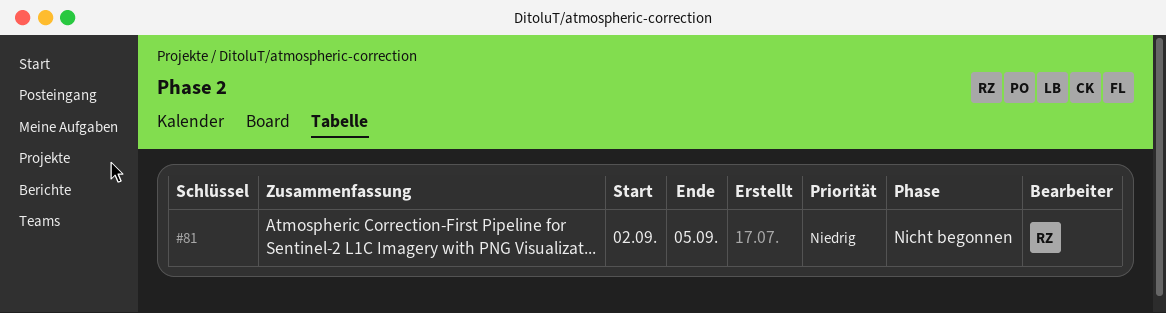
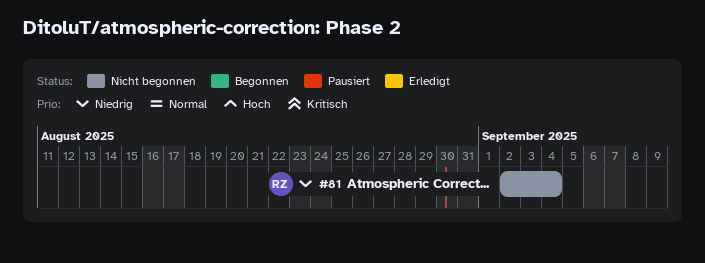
#81, due: Sep 5 -> Sep 4

